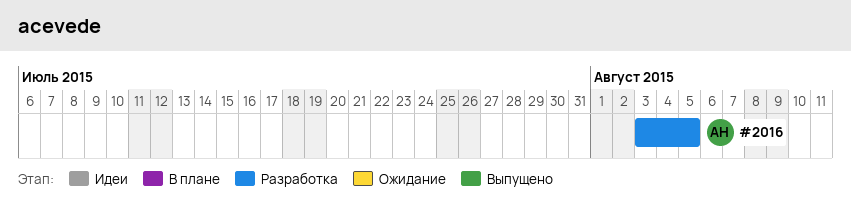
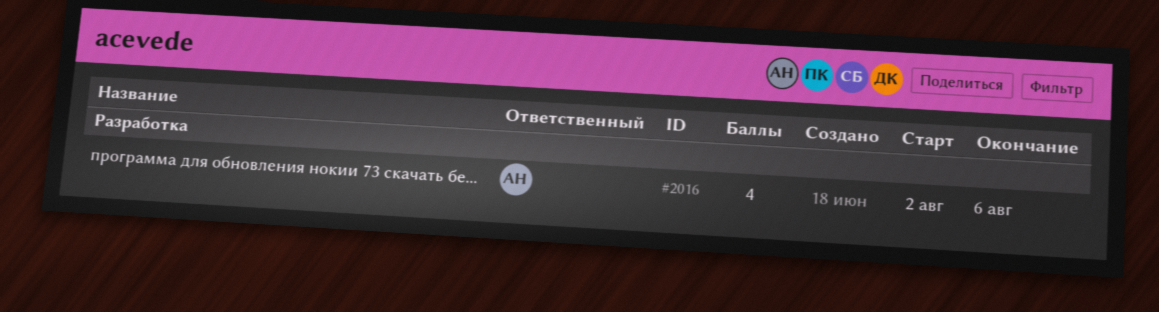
#2016, start: Aug 3 -> Aug 2
#2016, due: Aug 5 -> Aug 6

